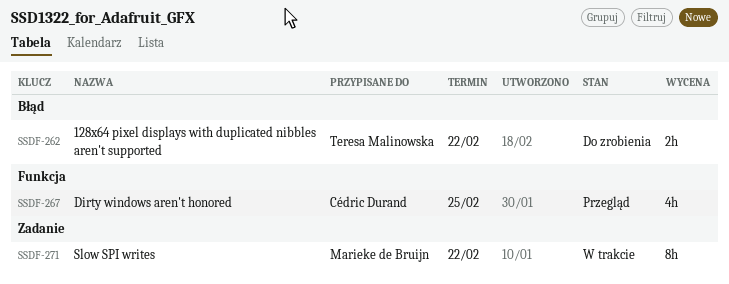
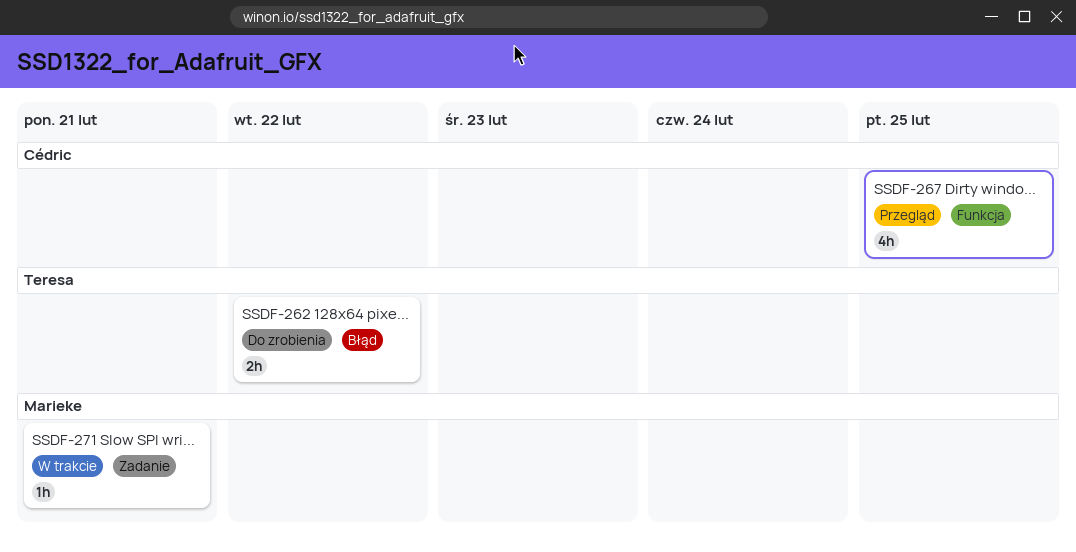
SSDF-271, estimate: 8h -> 1h
SSDF-271, due: Feb 22 -> Feb 21

